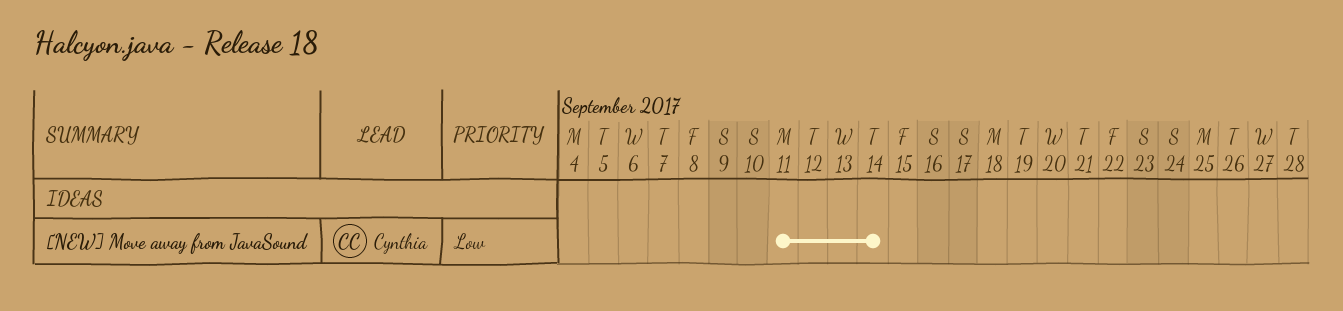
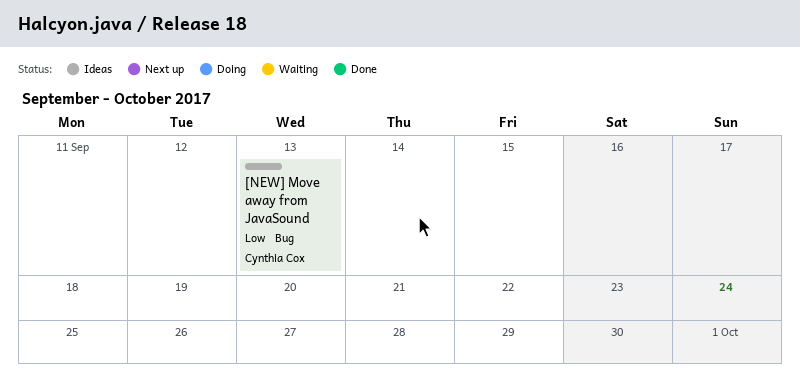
[NEW] Move away from JavaSound, due: Sep 14 -> Sep 13

